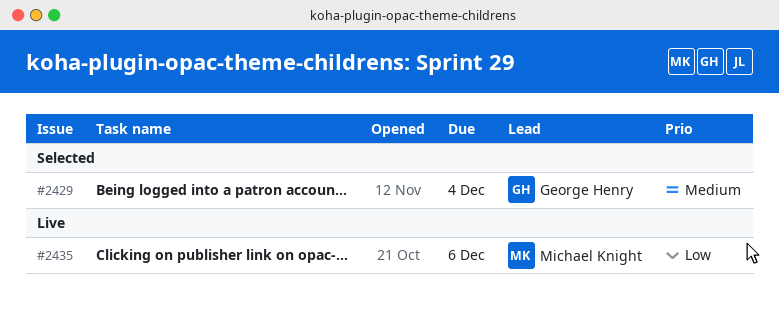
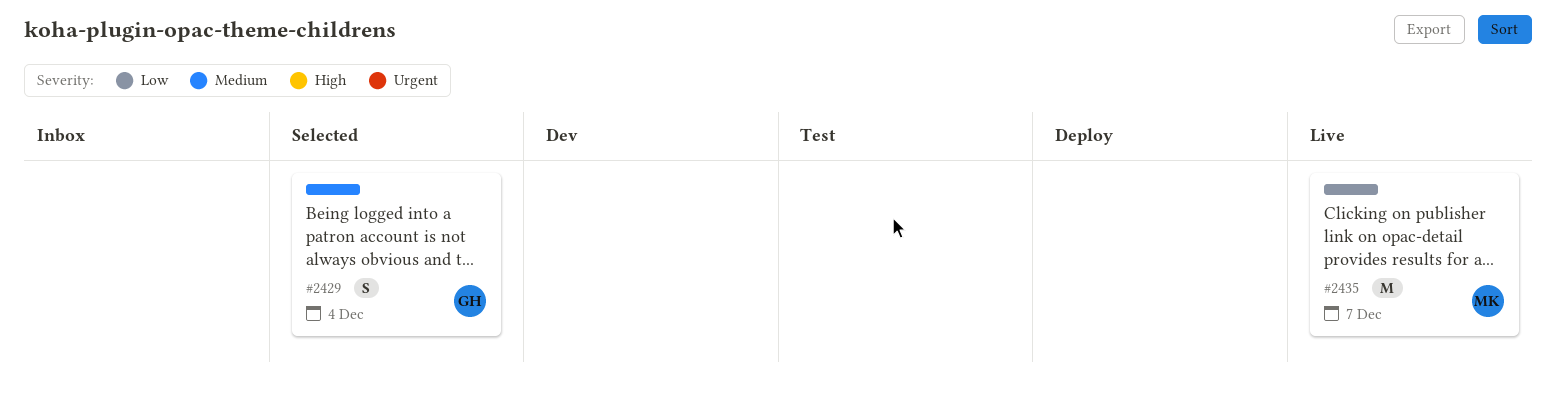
#2435, due: Dec 6 -> Dec 7

